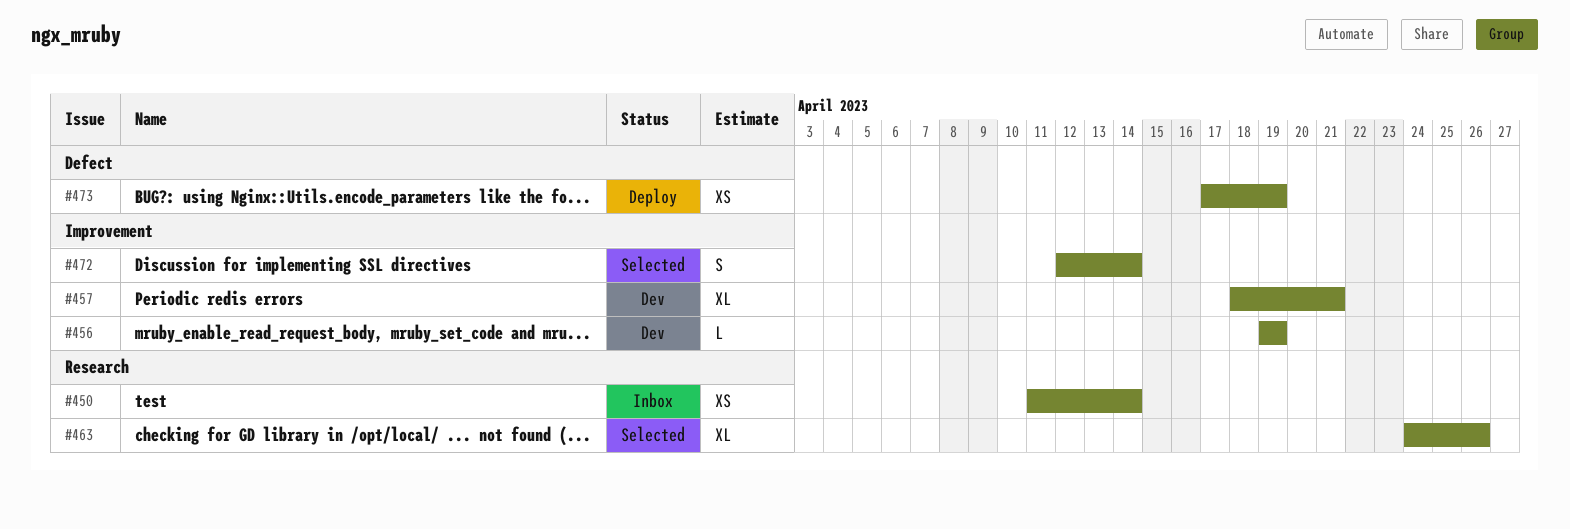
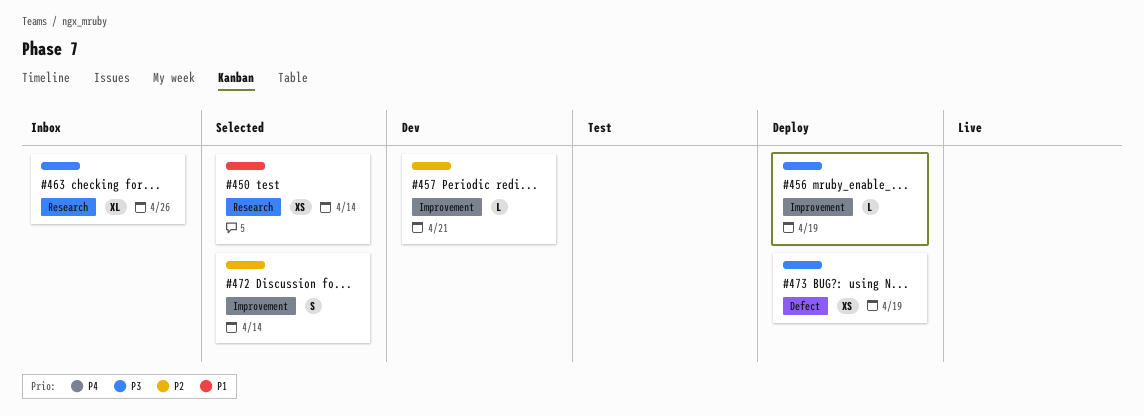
#450, status: Inbox -> Selected
#456, status: Dev -> Deploy
#457, estimate: XL -> L
#463, status: Selected -> Inbox

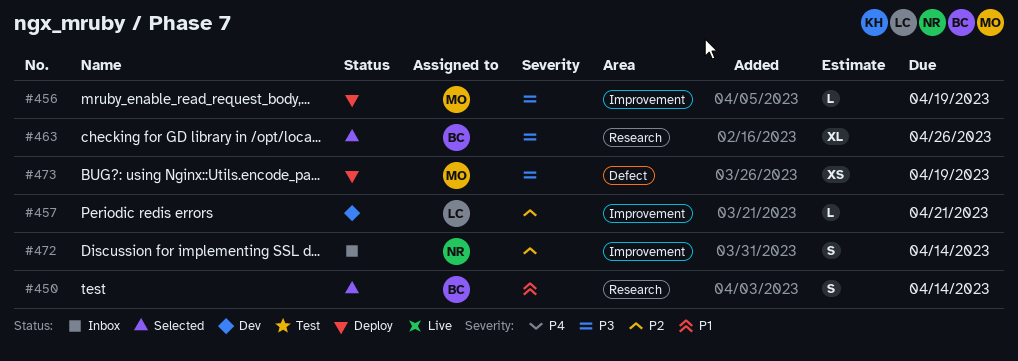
#450, estimate: XS -> S
#463, status: Inbox -> Selected
#472, status: Selected -> Inbox

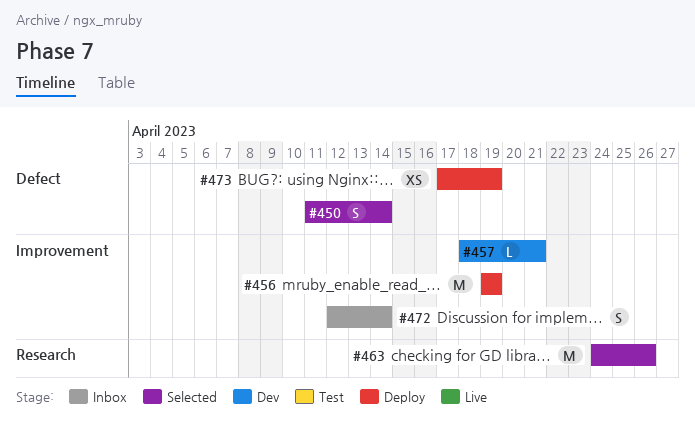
#450, label: Research -> Defect
#456, estimate: L -> M
#463, estimate: XL -> M

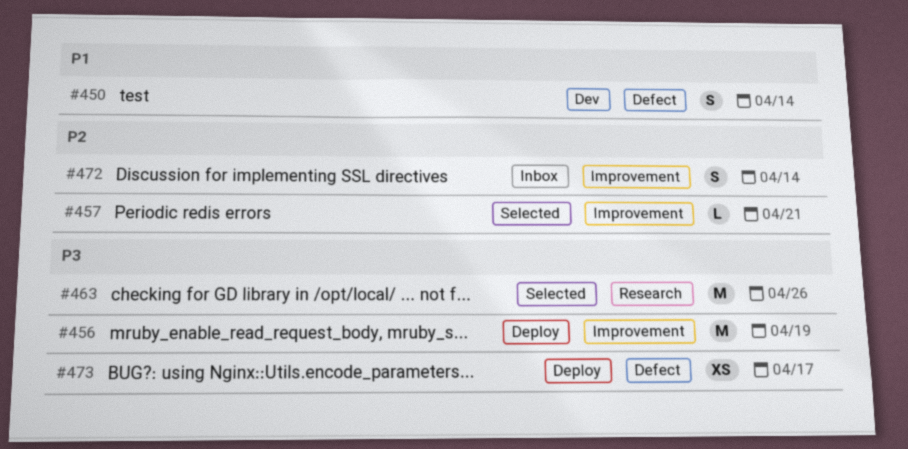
#450, status: Selected -> Dev
#457, status: Dev -> Selected
#473, due: Apr 19 -> Apr 17

